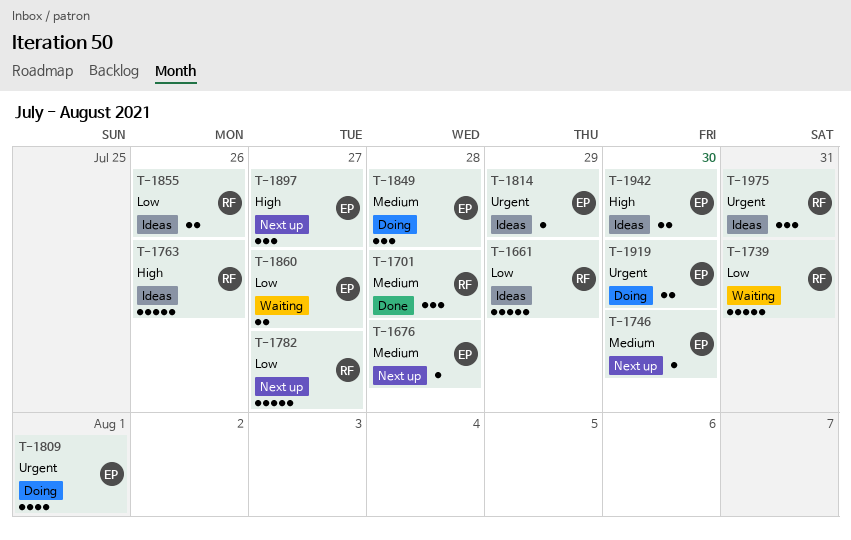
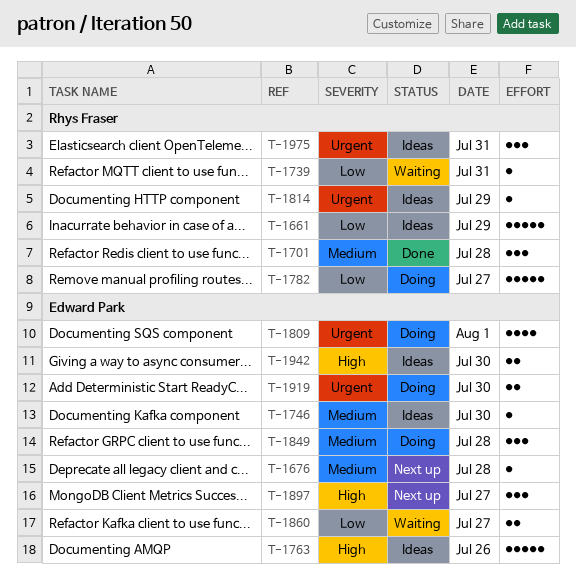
T-1739, estimate: 5 -> 1
T-1746, status: Next up -> Ideas
T-1763, owner: Rhys Fraser -> Edward Park
T-1782, status: Next up -> Doing
T-1814, owner: Edward Park -> Rhys Fraser
T-1855: present -> none

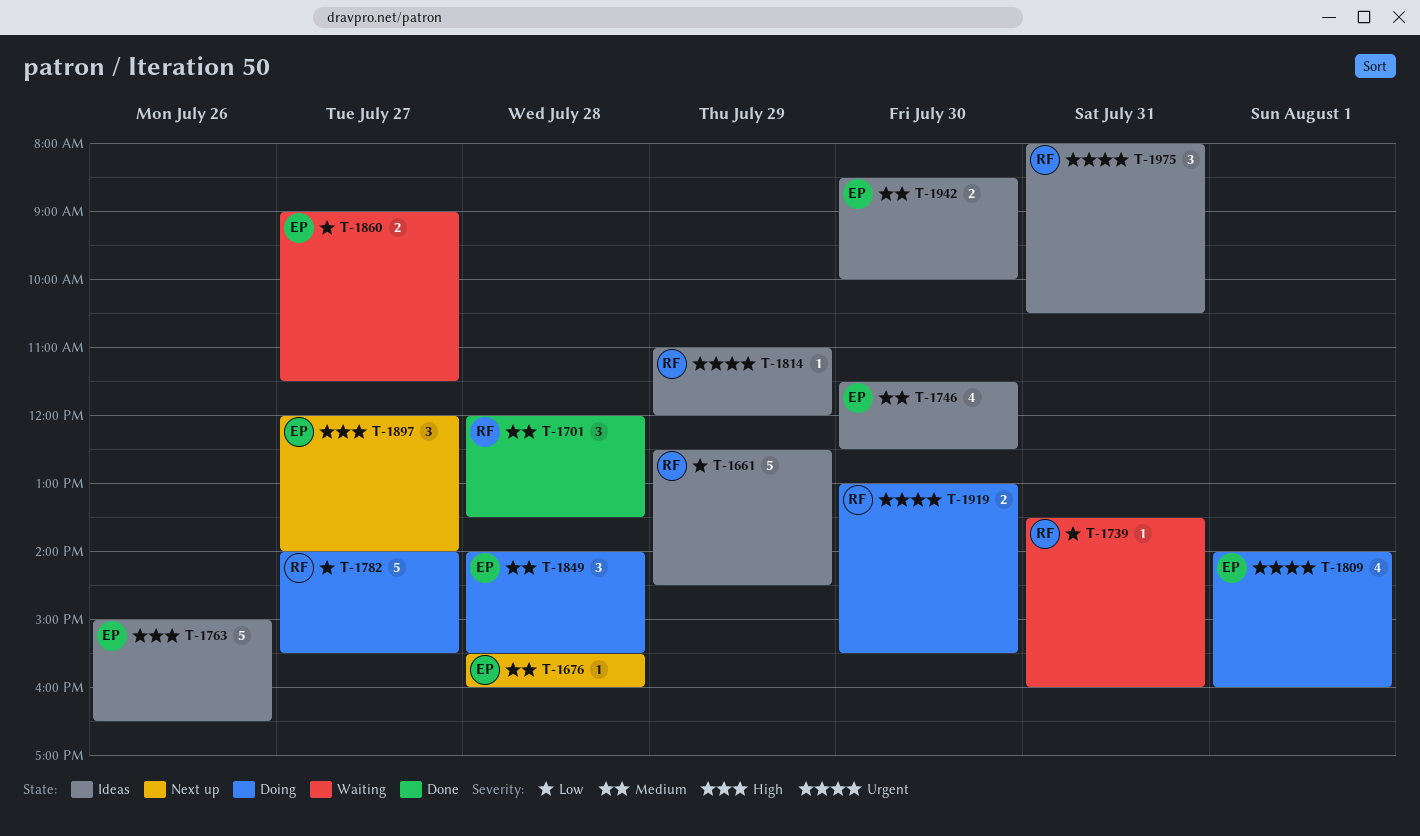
T-1746, estimate: 1 -> 4
T-1919, owner: Edward Park -> Rhys Fraser
T-1942, priority: High -> Medium

